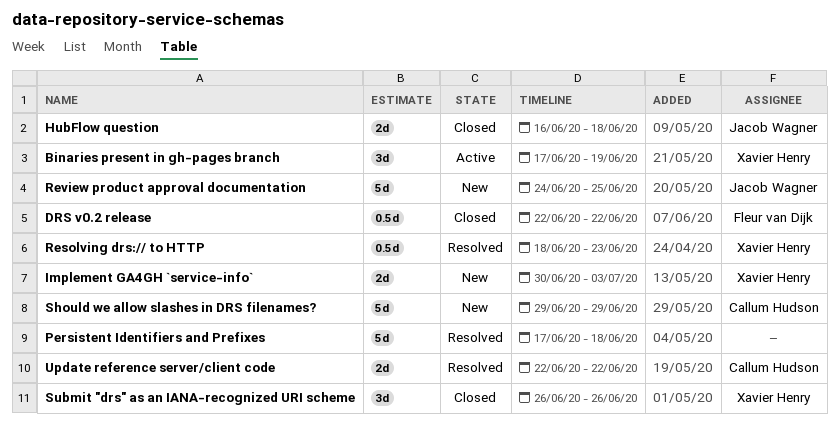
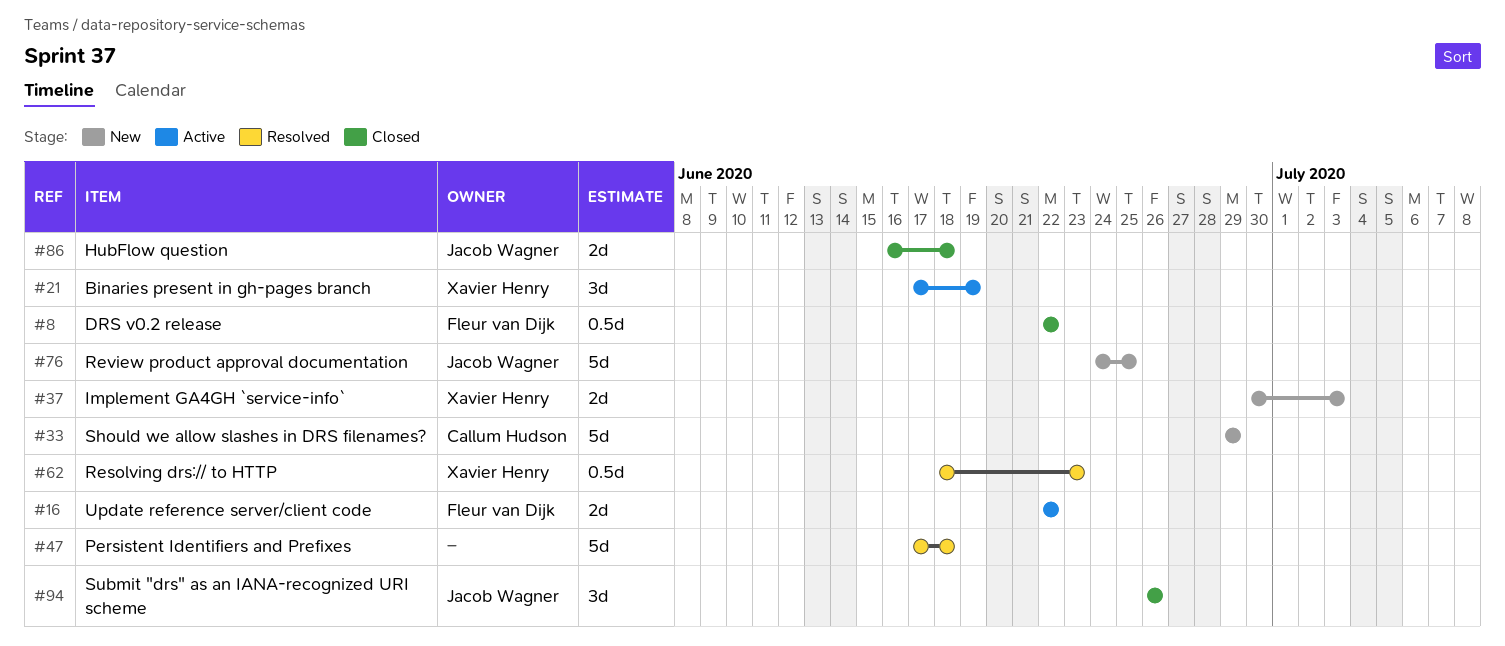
Submit "drs" as an IANA-recognized URI scheme, owner: Xavier Henry -> Jacob Wagner
Update reference server/client code, status: Resolved -> Active
Update reference server/client code, owner: Callum Hudson -> Fleur van Dijk

